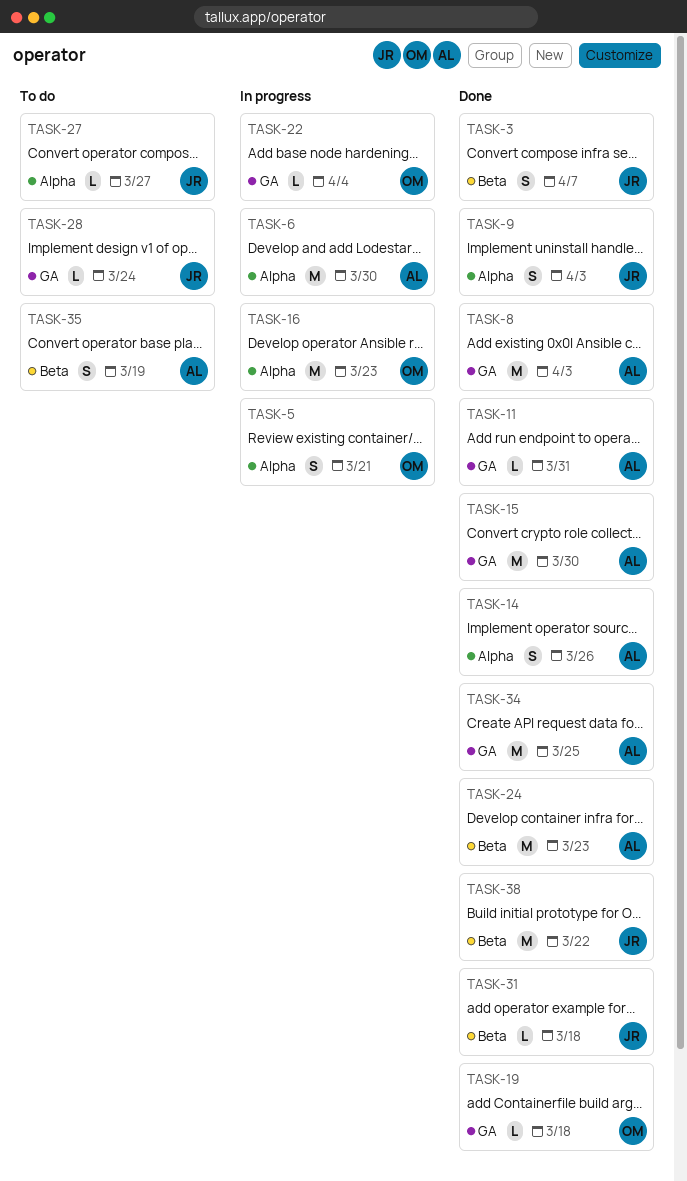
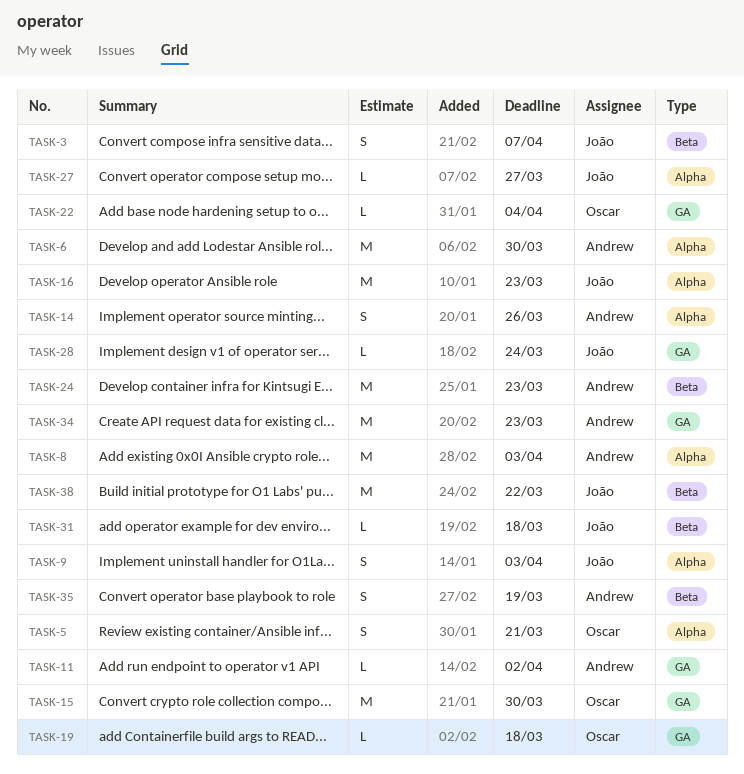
TASK-8, label: GA -> Alpha
TASK-11, due: Mar 31 -> Apr 2
TASK-15, owner: Andrew -> Oscar
TASK-16, owner: Oscar -> João
TASK-34, due: Mar 25 -> Mar 23

